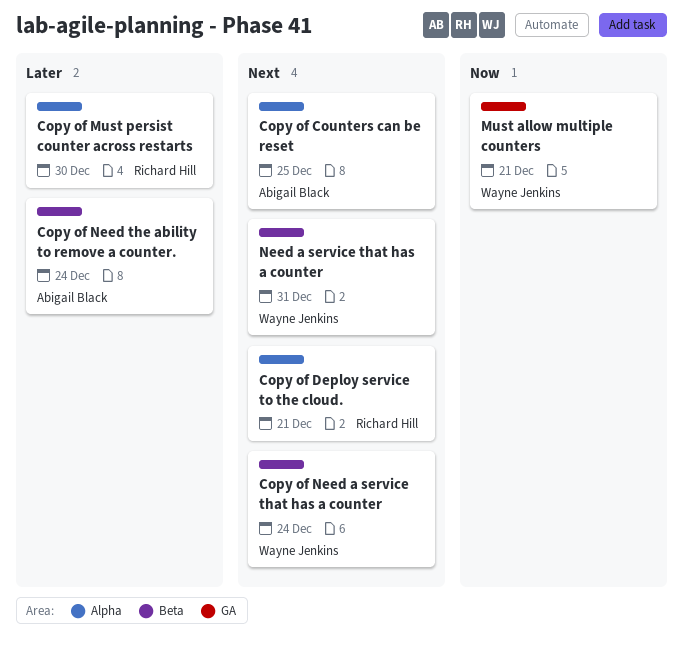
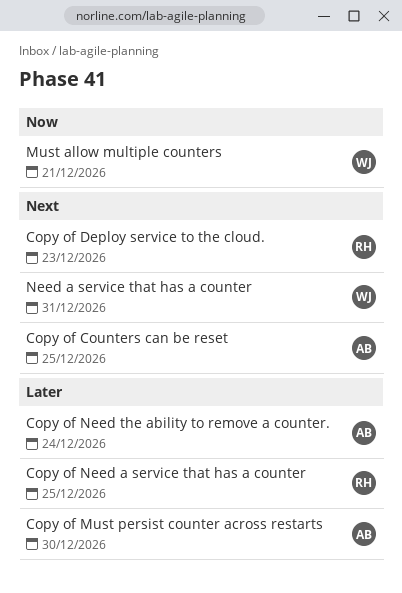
Copy of Deploy service to the cloud., due: Dec 21 -> Dec 23
Copy of Must persist counter across restarts, owner: Richard Hill -> Abigail Black
Copy of Need a service that has a counter, owner: Wayne Jenkins -> Richard Hill
Copy of Need a service that has a counter, priority: Next -> Later
Copy of Need a service that has a counter, due: Dec 24 -> Dec 25

